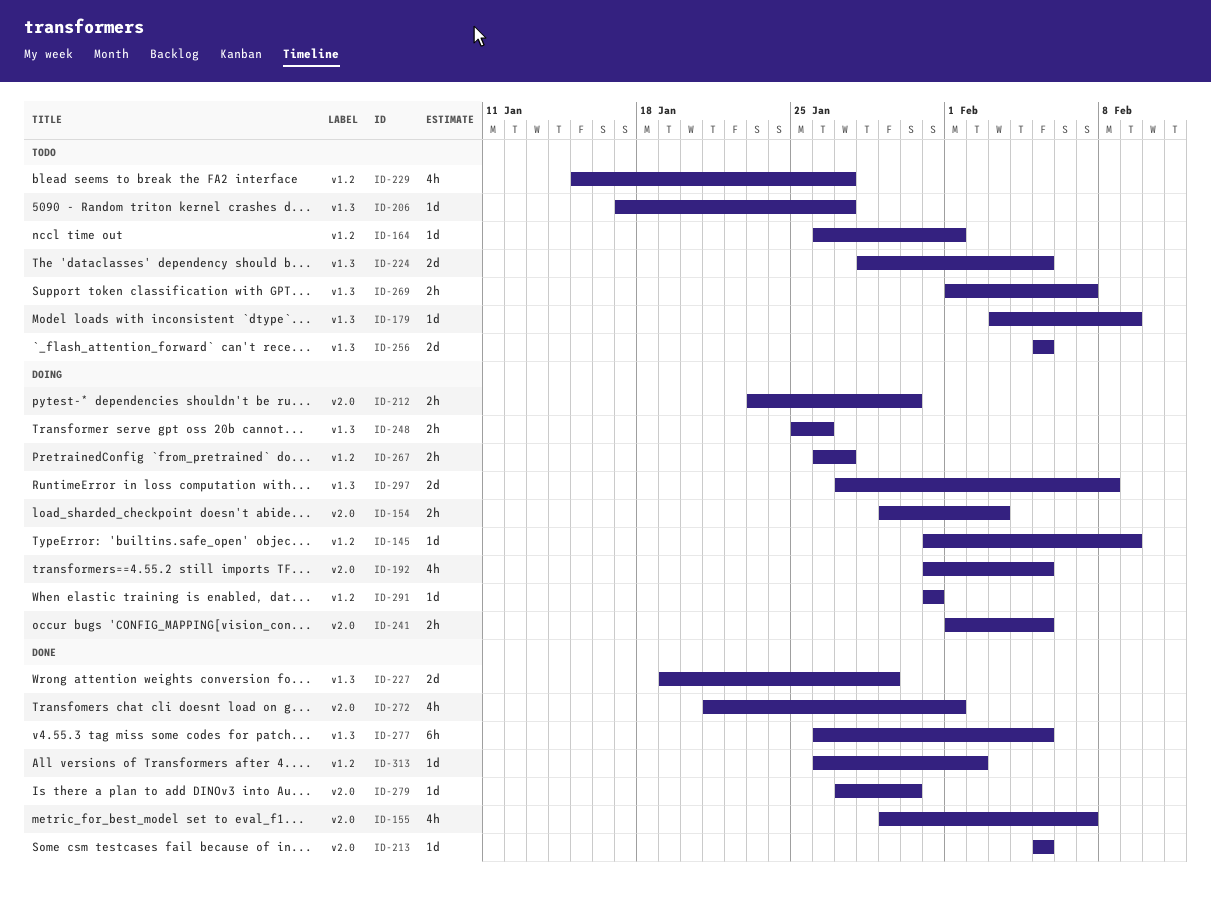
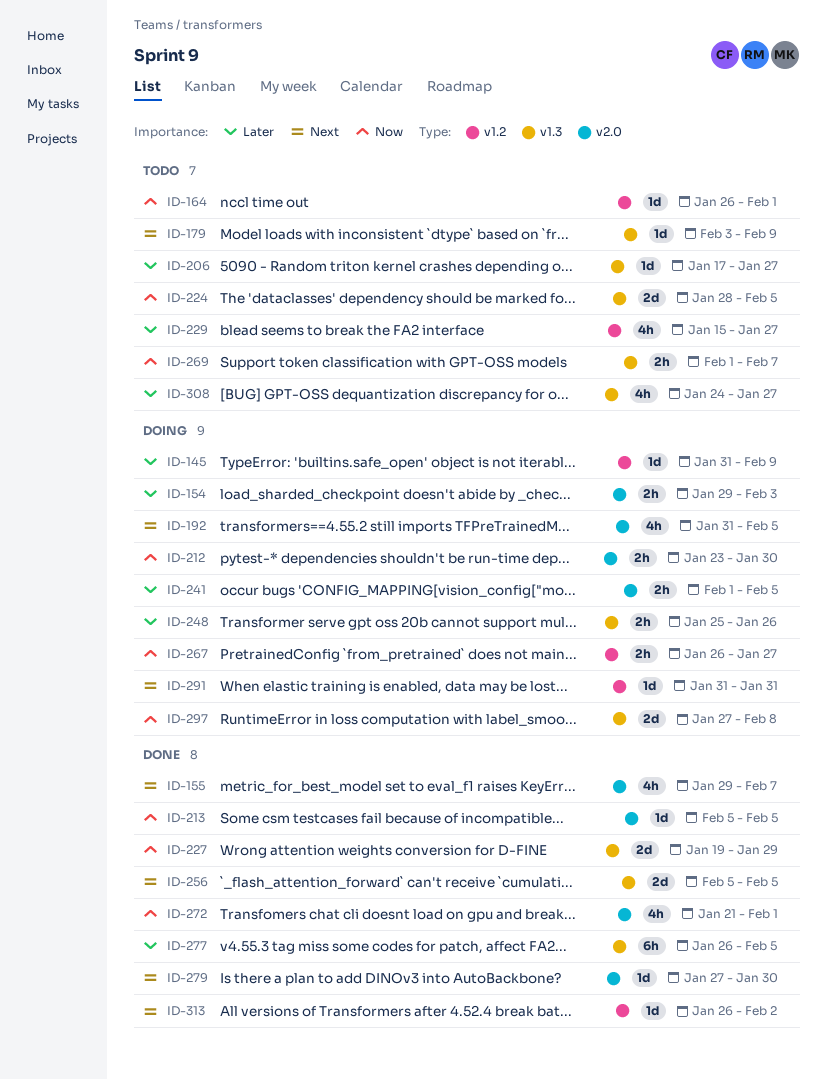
ID-256, status: Todo -> Done
ID-308: none -> present

